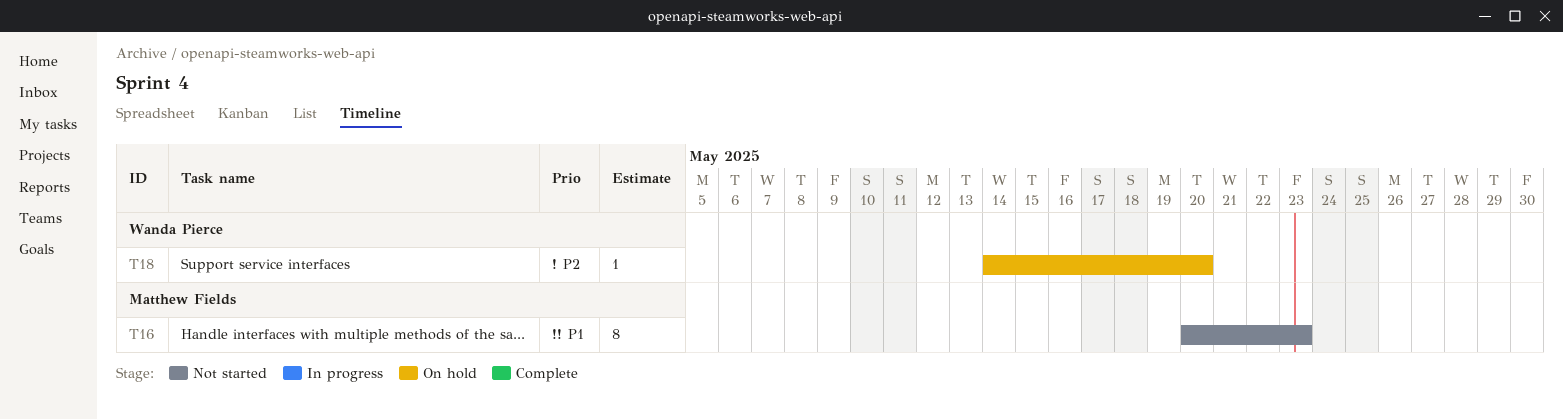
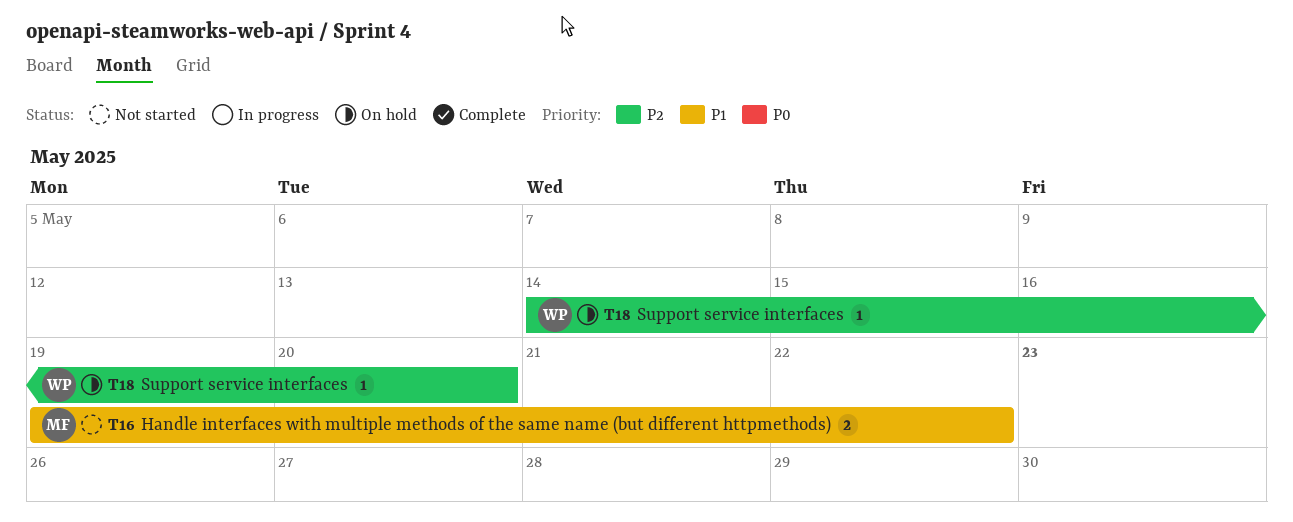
T16, estimate: 8 -> 2
T16, start: May 20 -> May 19
T16, due: May 23 -> May 22

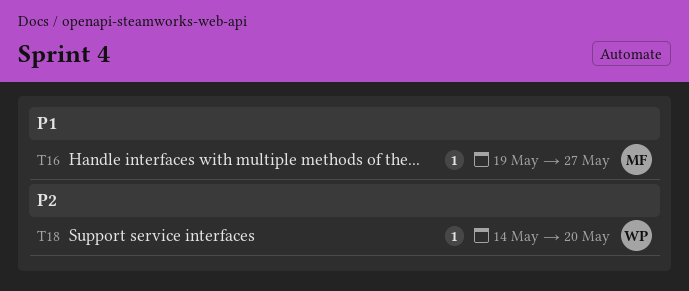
T16, estimate: 2 -> 1
T16, due: May 22 -> May 27

